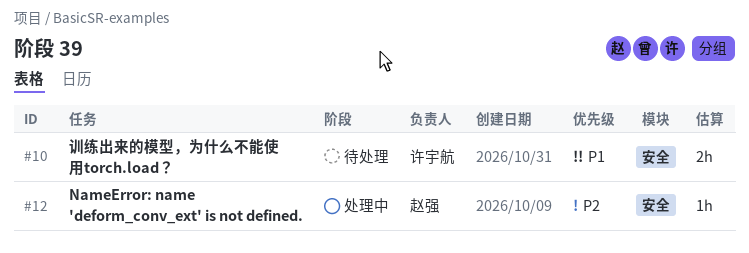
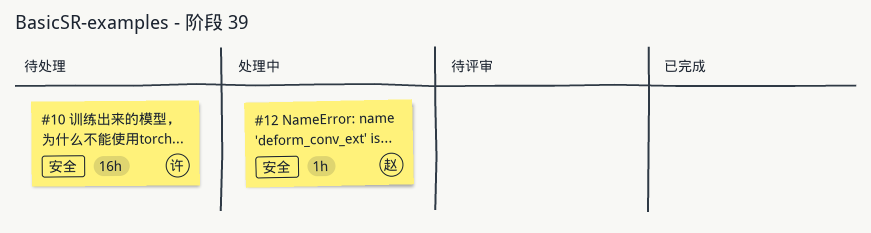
#10, estimate: 2h -> 16h

